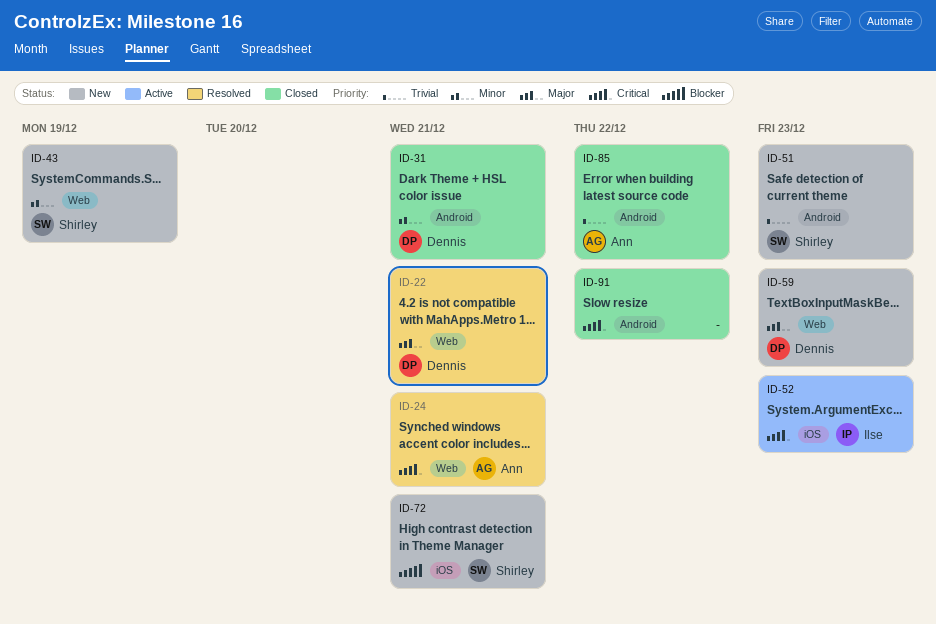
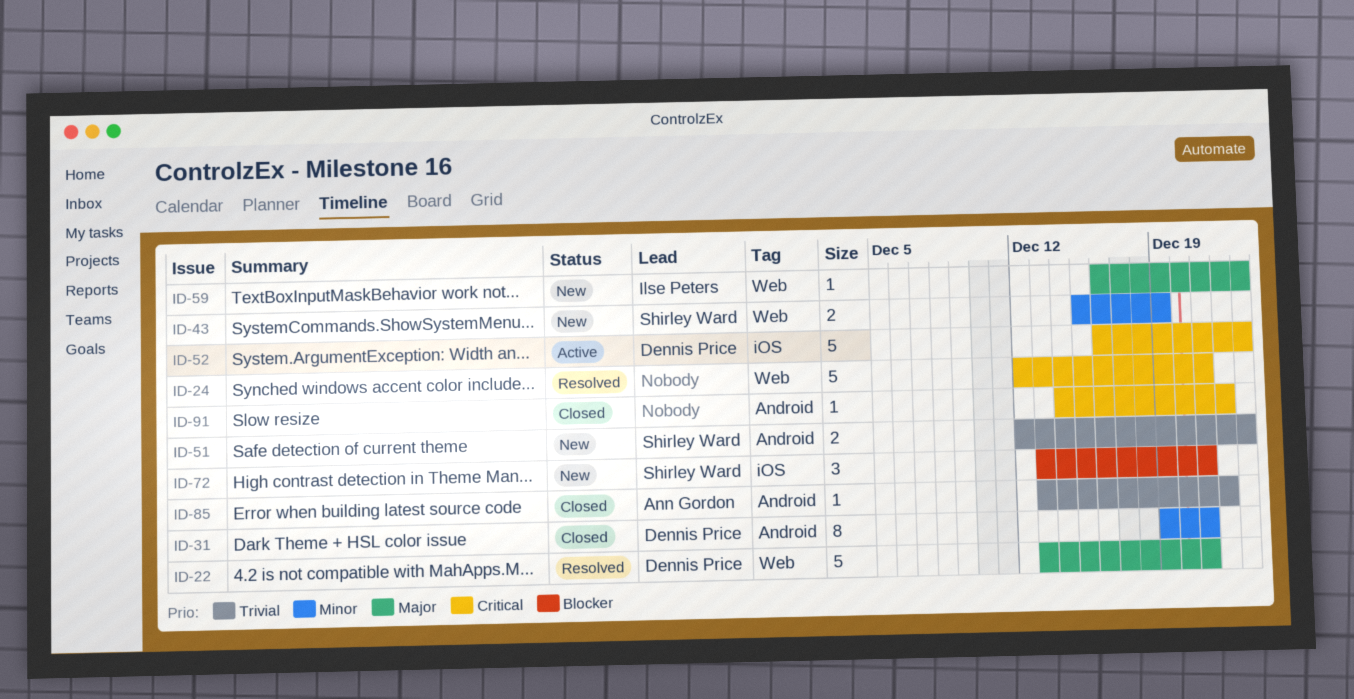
ID-24, owner: Ann Gordon -> none
ID-52, owner: Ilse Peters -> Dennis Price
ID-59, owner: Dennis Price -> Ilse Peters

